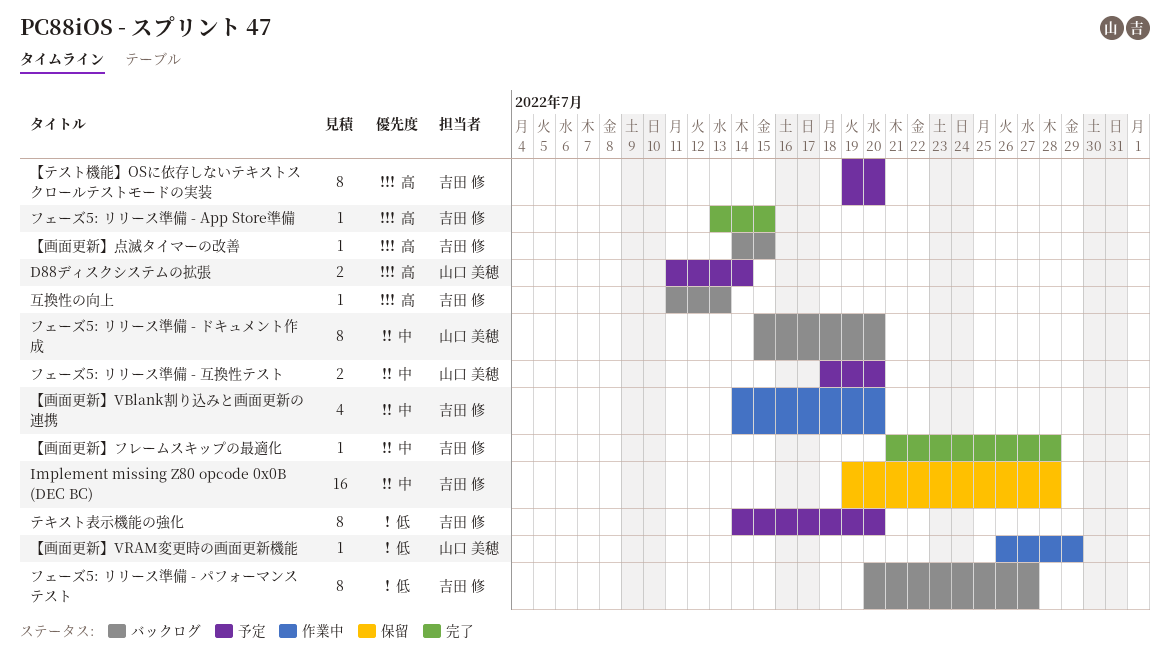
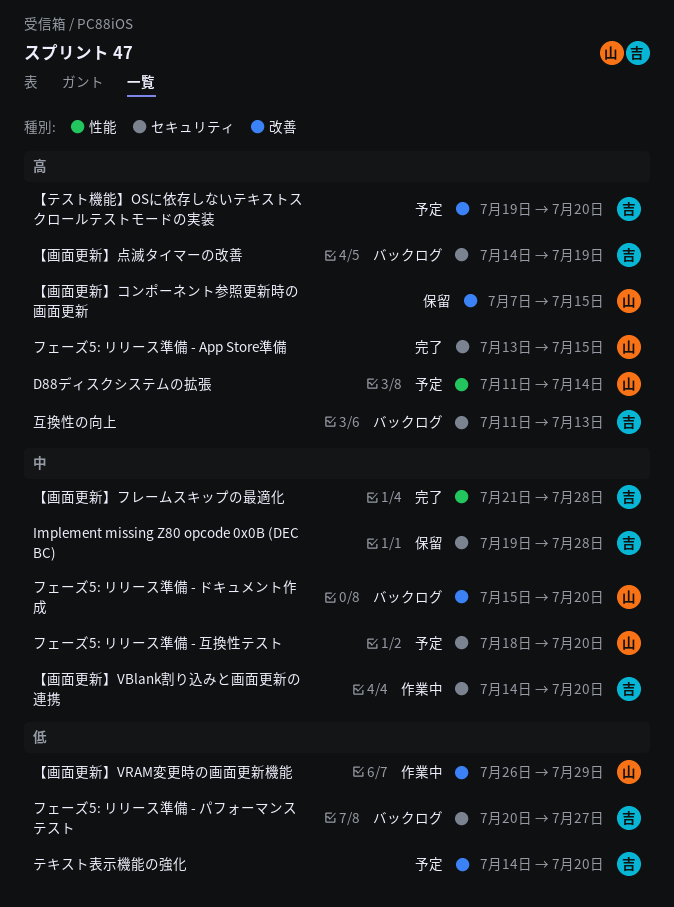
【画面更新】コンポーネント参照更新時の画面更新: none -> present
【画面更新】点滅タイマーの改善, due: Jul 15 -> Jul 19
フェーズ5: リリース準備 - App Store準備, owner: 吉田 修 -> 山口 美穂

